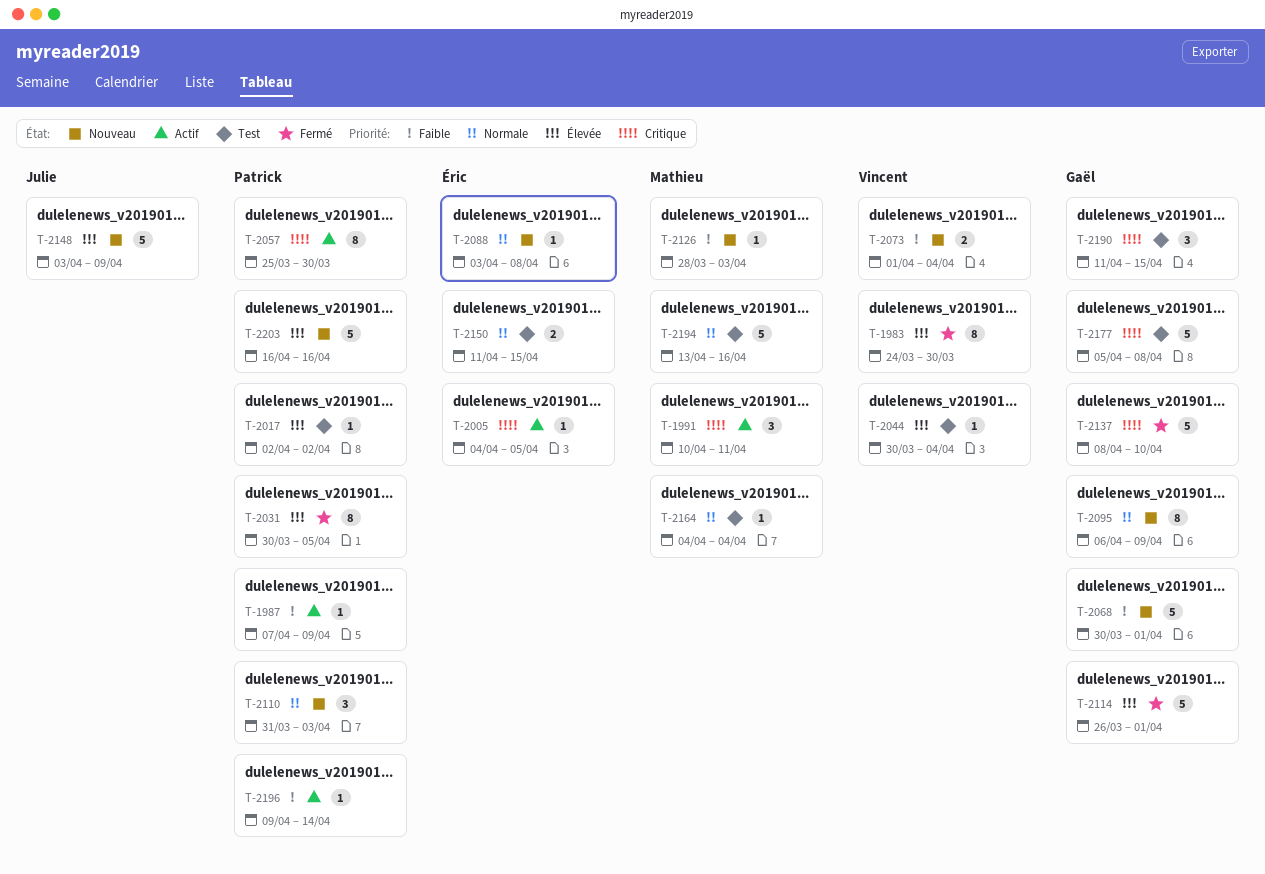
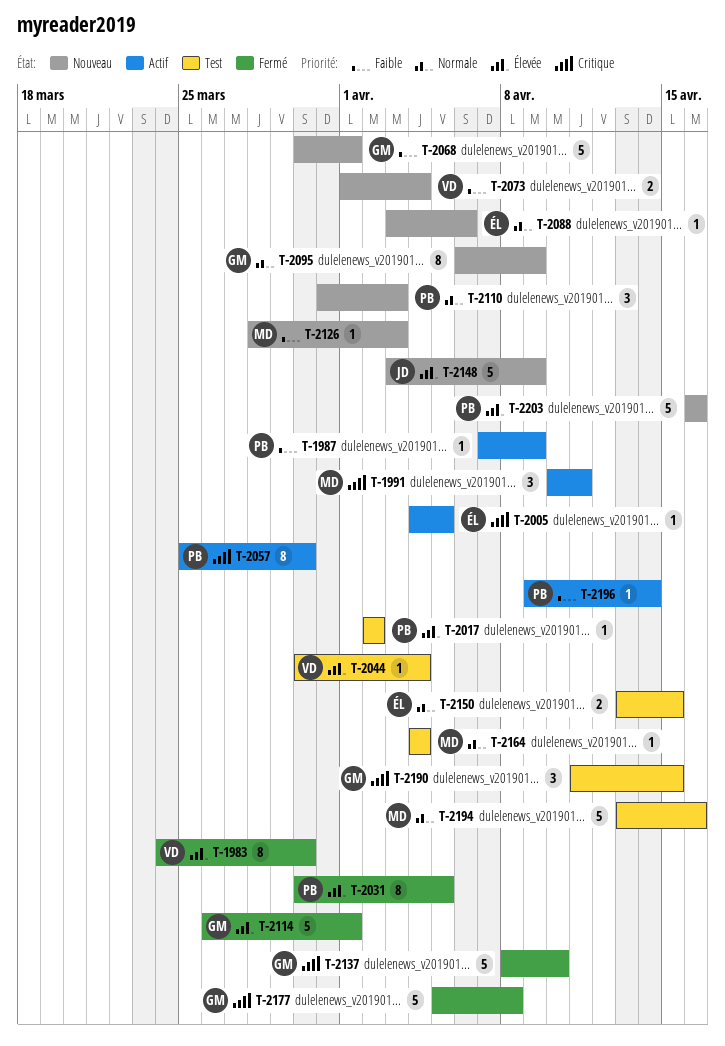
T-2088, due: Apr 8 -> Apr 6
T-2150, start: Apr 11 -> Apr 13
T-2177, status: Test -> Fermé

